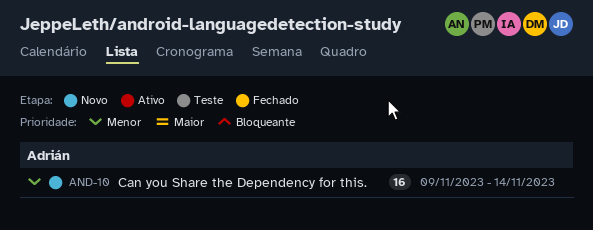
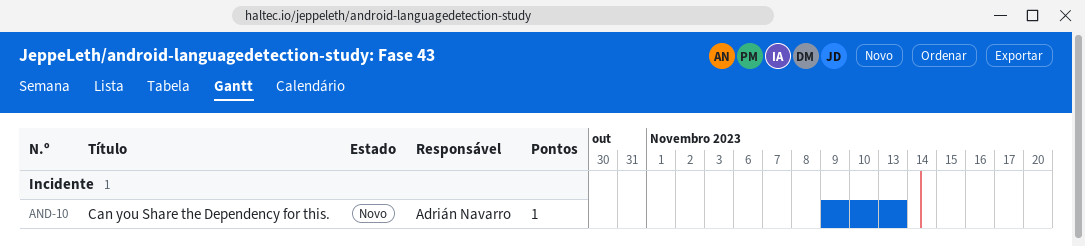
AND-10, estimate: 16 -> 1
AND-10, due: Nov 14 -> Nov 13

